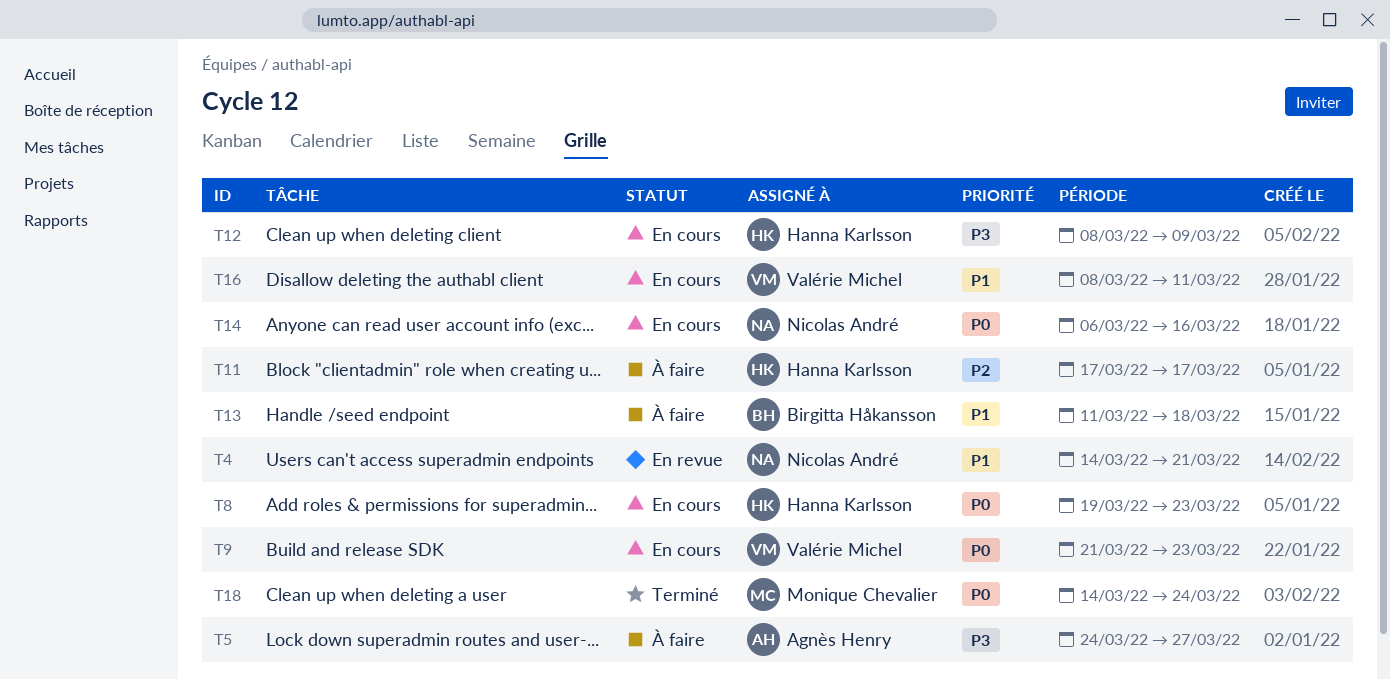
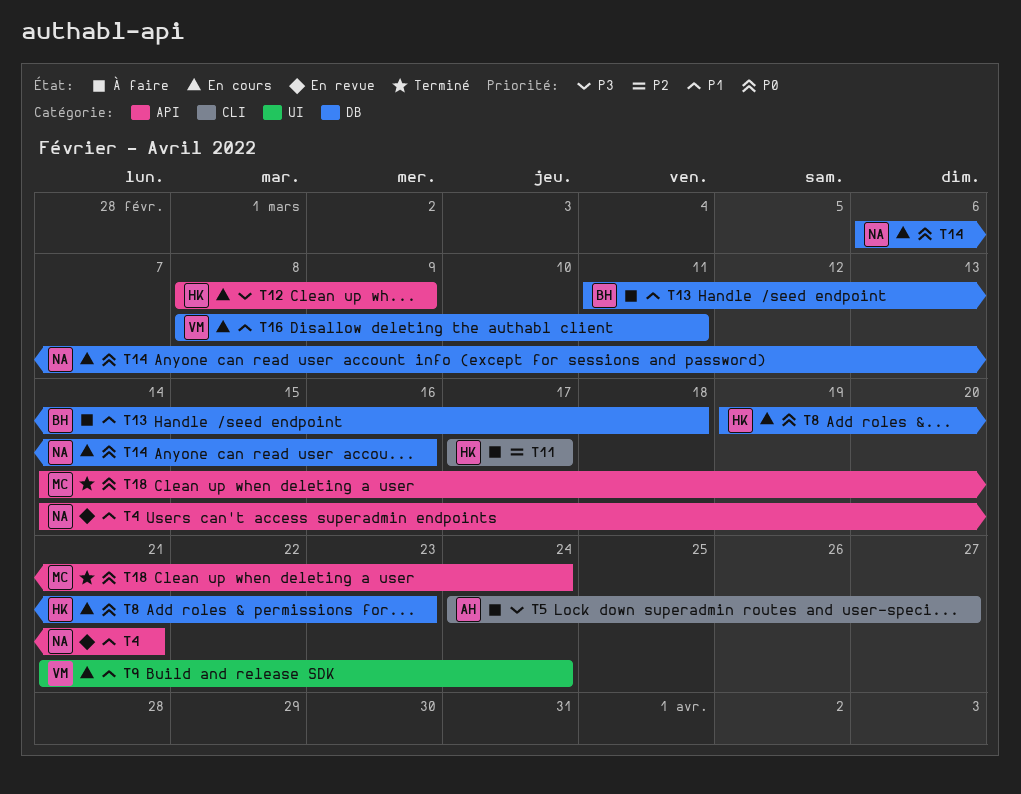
T9, priority: P0 -> P1
T9, due: Mar 23 -> Mar 24

